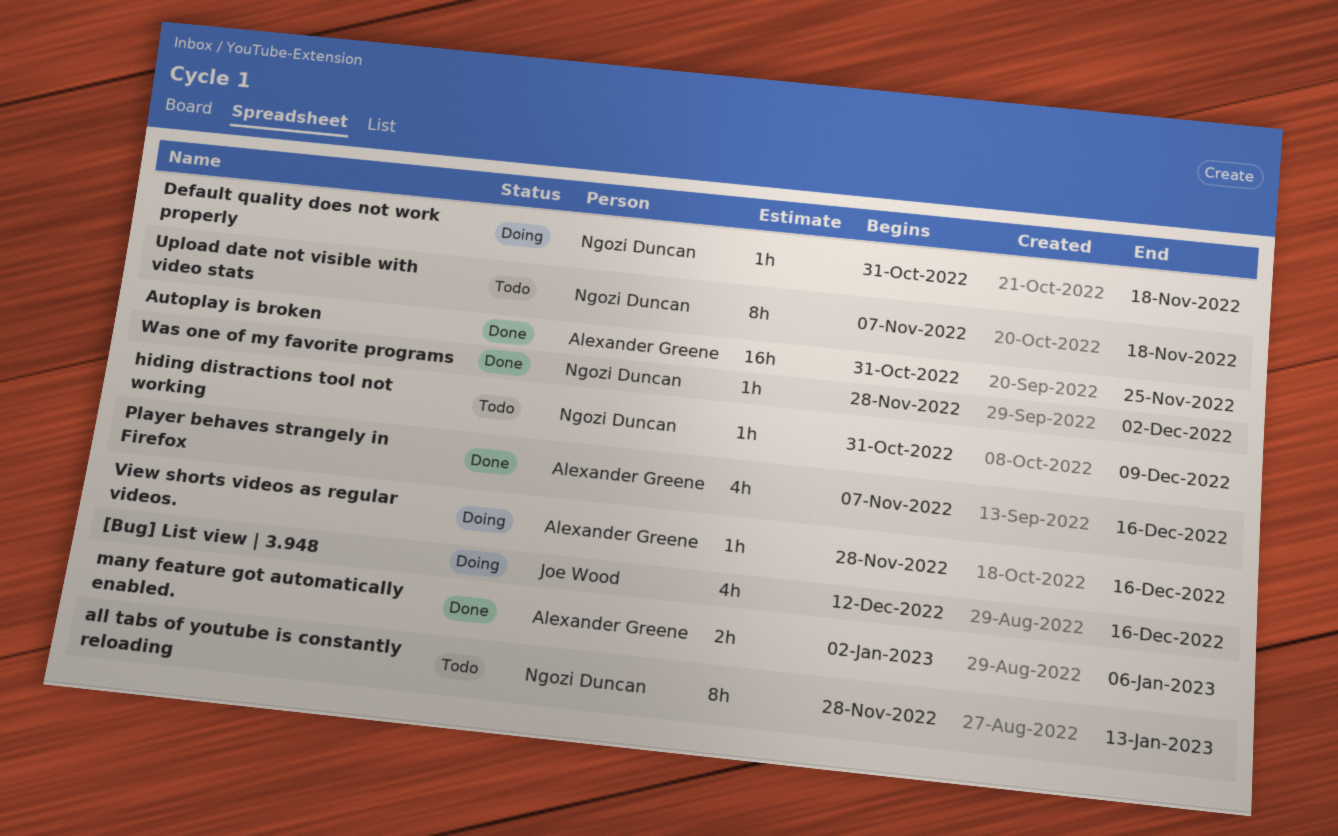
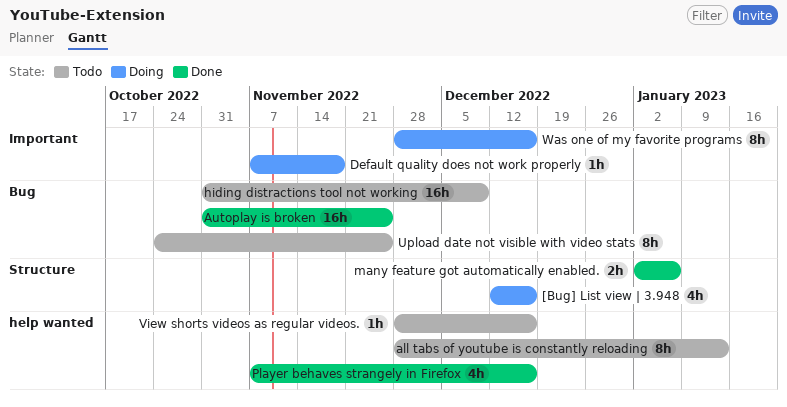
Default quality does not work properly, start: Oct 31 -> Nov 7
hiding distractions tool not working, estimate: 1h -> 16h
Upload date not visible with video stats, start: Nov 7 -> Oct 24
Upload date not visible with video stats, due: Nov 18 -> Nov 25
View shorts videos as regular videos., status: Doing -> Todo
Was one of my favorite programs, status: Done -> Doing
Was one of my favorite programs, estimate: 1h -> 8h
Was one of my favorite programs, due: Dec 2 -> Dec 16

